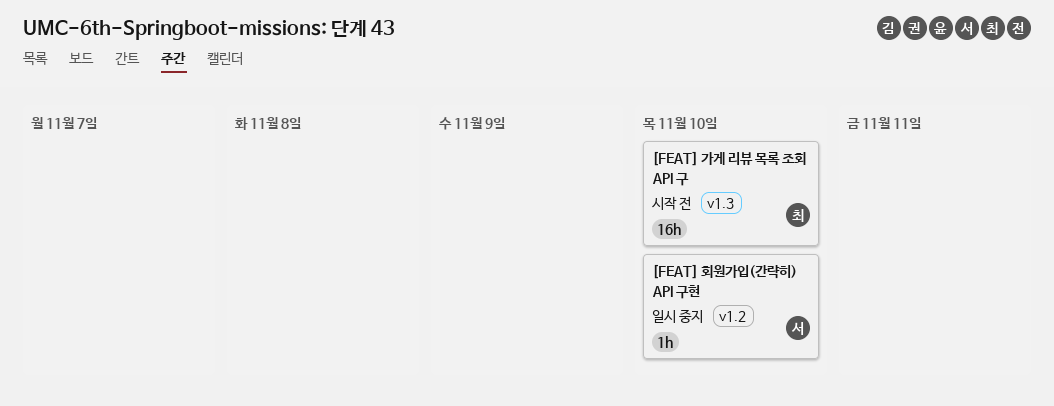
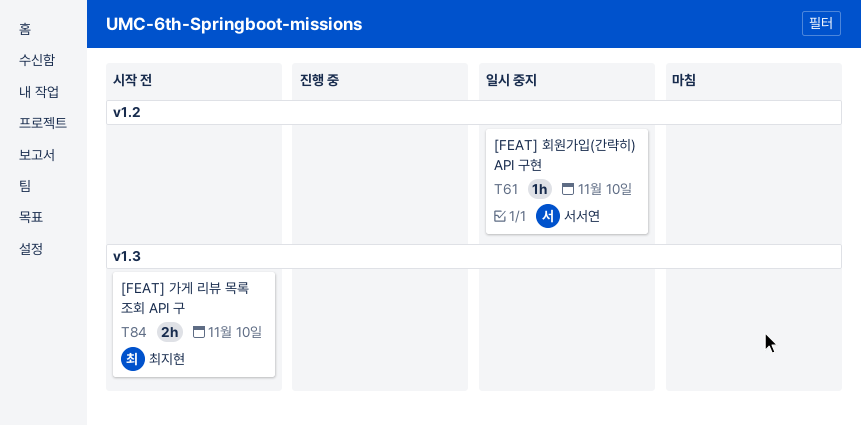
[FEAT] 가게 리뷰 목록 조회 API 구, estimate: 16h -> 2h

